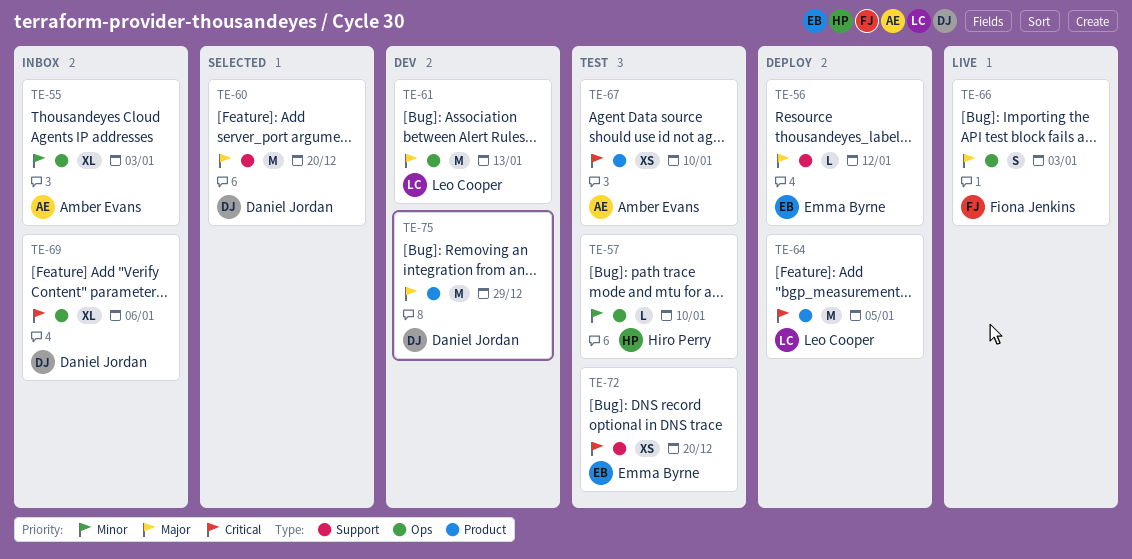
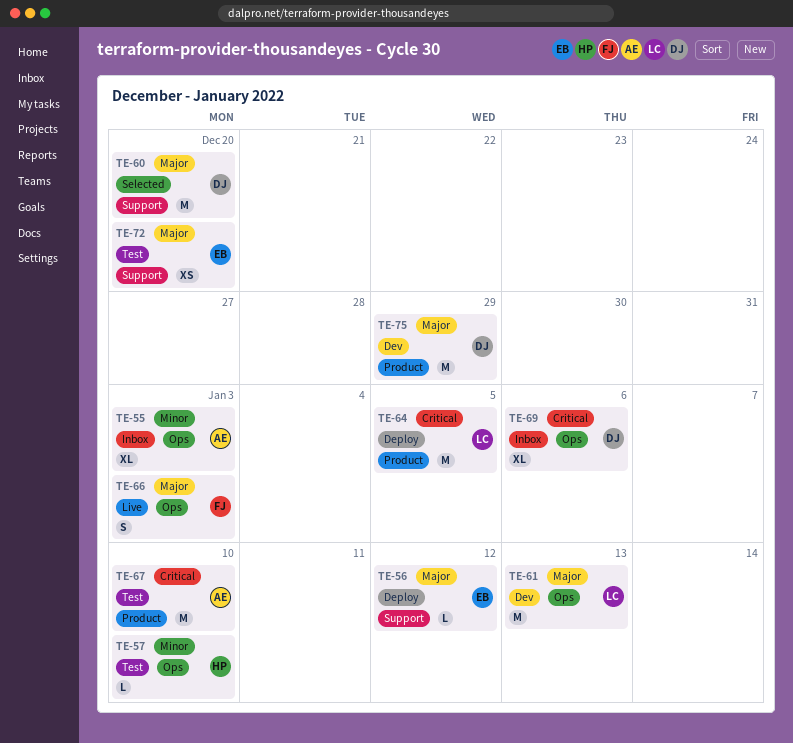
TE-67, estimate: XS -> M
TE-72, priority: Critical -> Major

